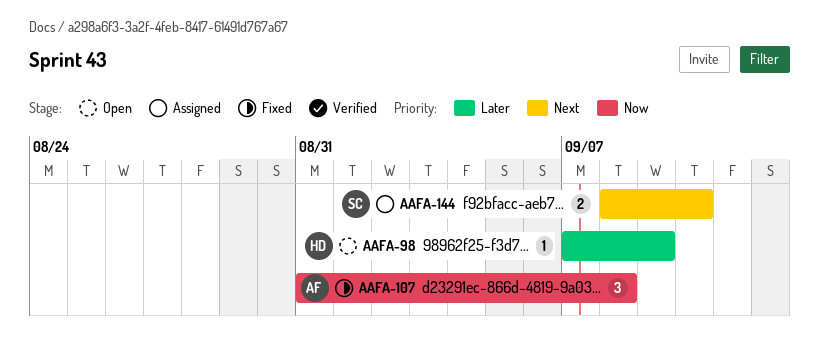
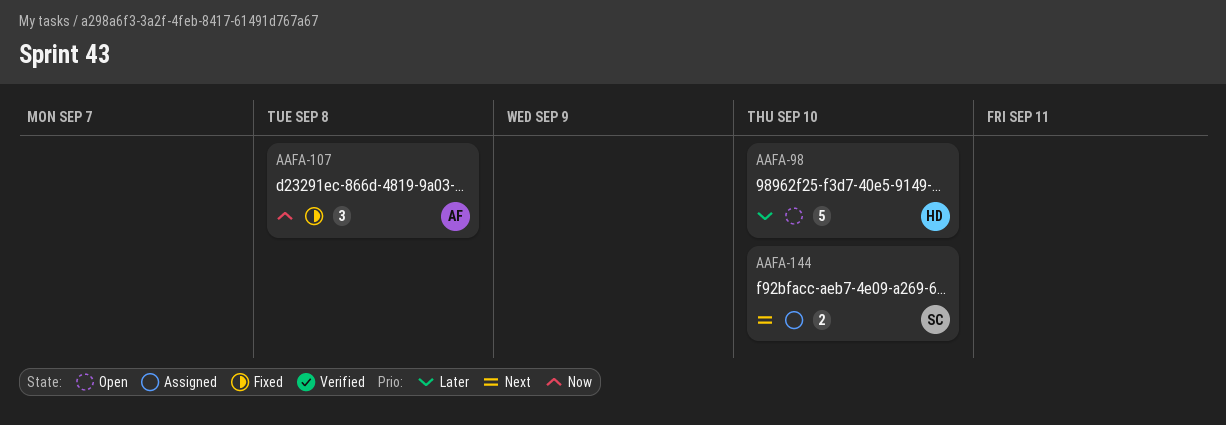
AAFA-98, estimate: 1 -> 5
AAFA-98, due: Sep 9 -> Sep 10

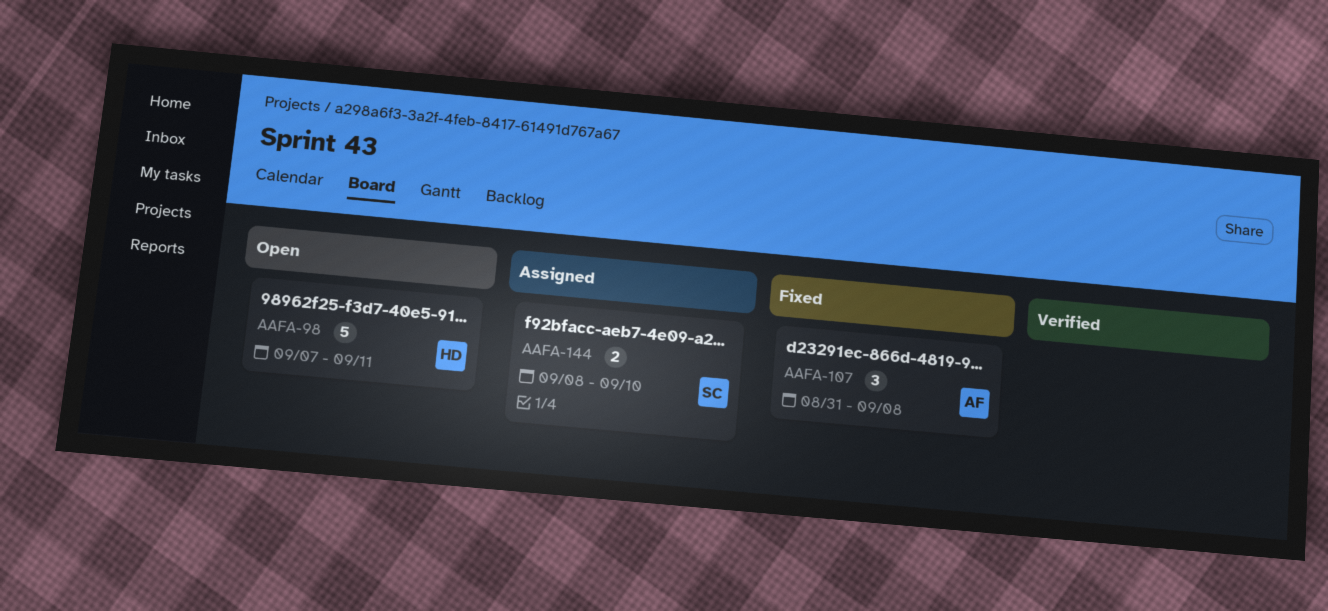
AAFA-98, due: Sep 10 -> Sep 11

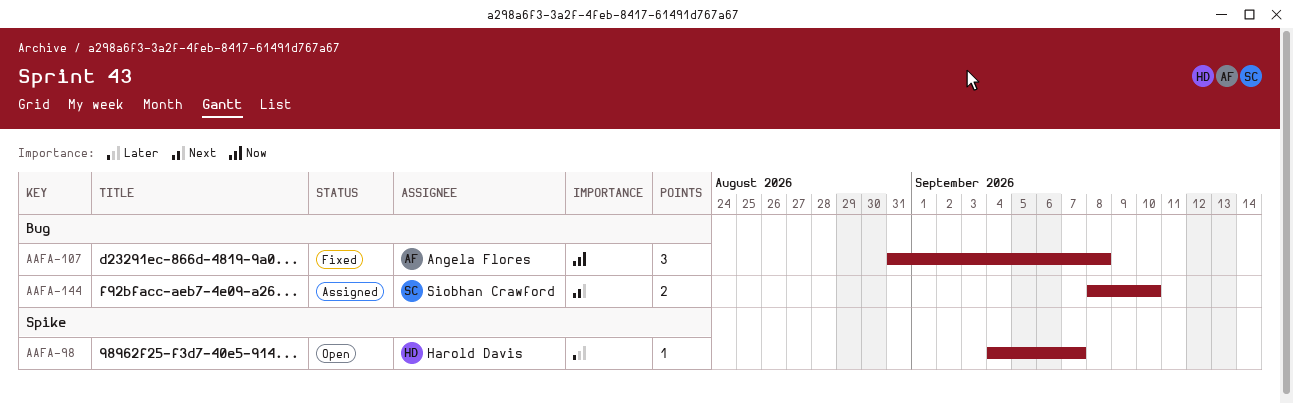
AAFA-98, estimate: 5 -> 1
AAFA-98, start: Sep 7 -> Sep 4
AAFA-98, due: Sep 11 -> Sep 7

